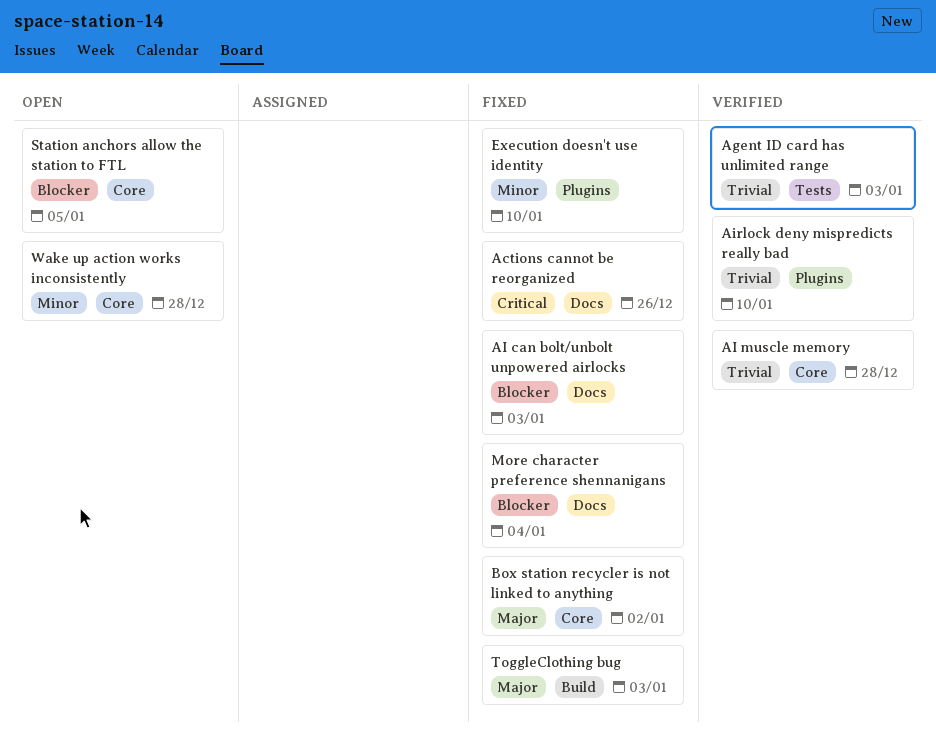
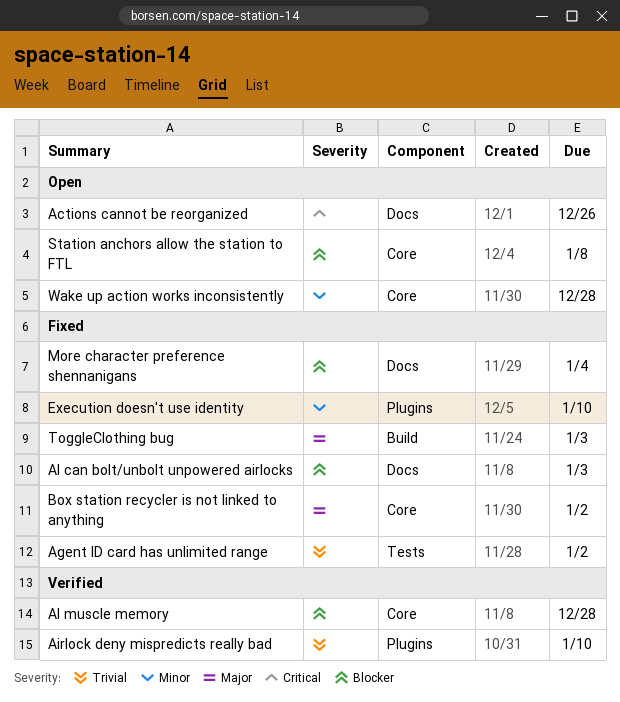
Actions cannot be reorganized, status: Fixed -> Open
Agent ID card has unlimited range, status: Verified -> Fixed
Agent ID card has unlimited range, due: Jan 3 -> Jan 2
AI muscle memory, priority: Trivial -> Blocker
Station anchors allow the station to FTL, due: Jan 5 -> Jan 8

